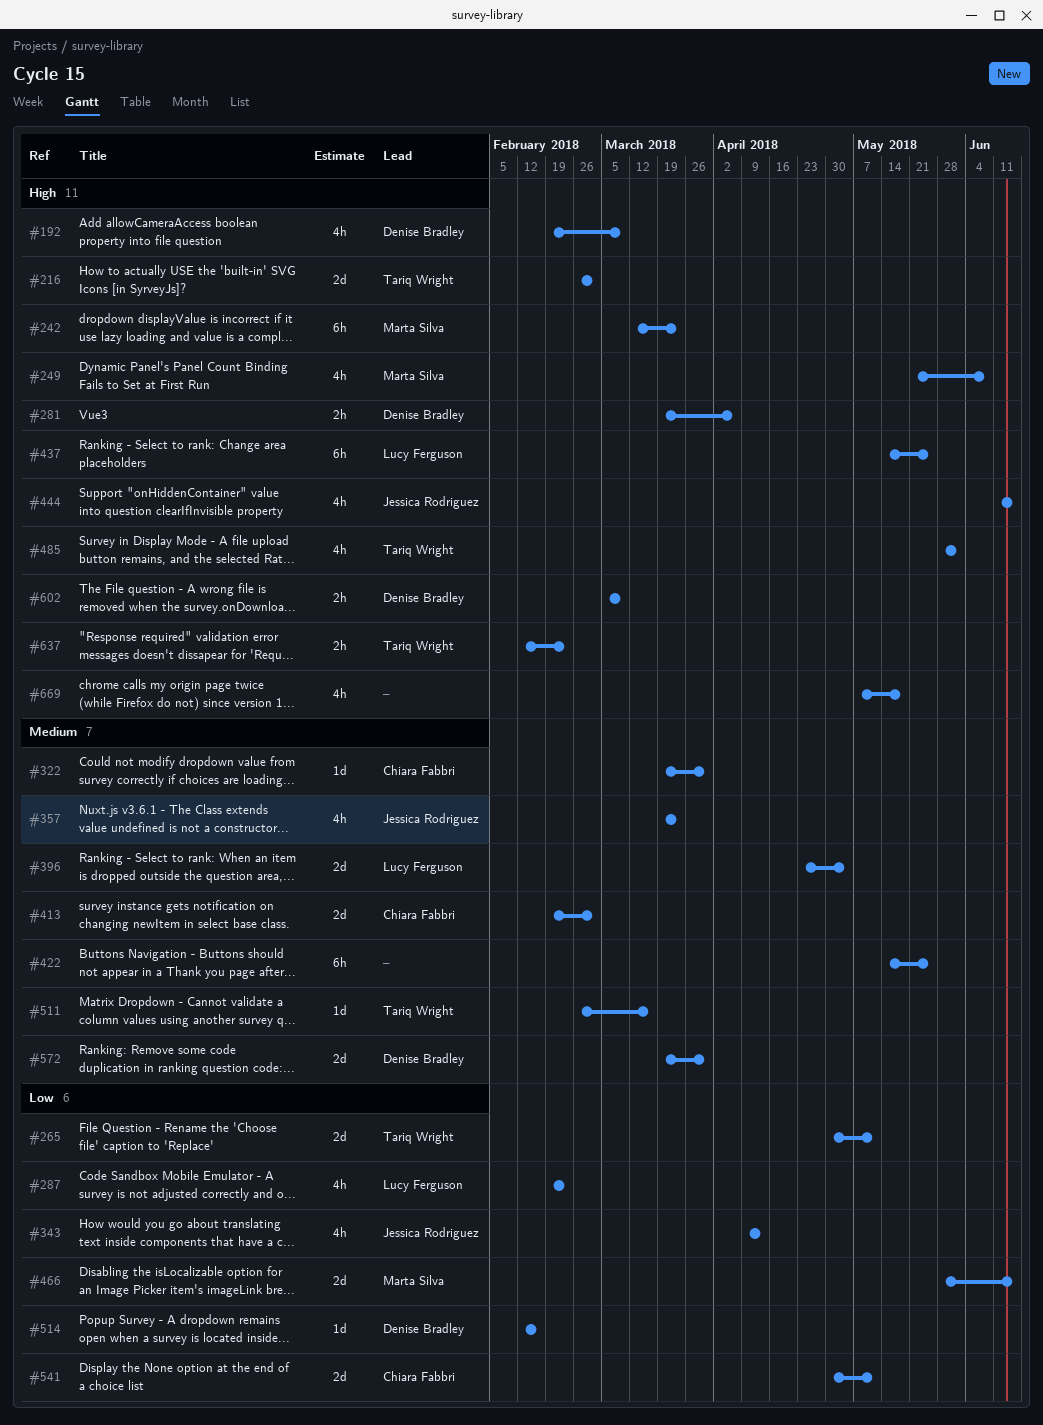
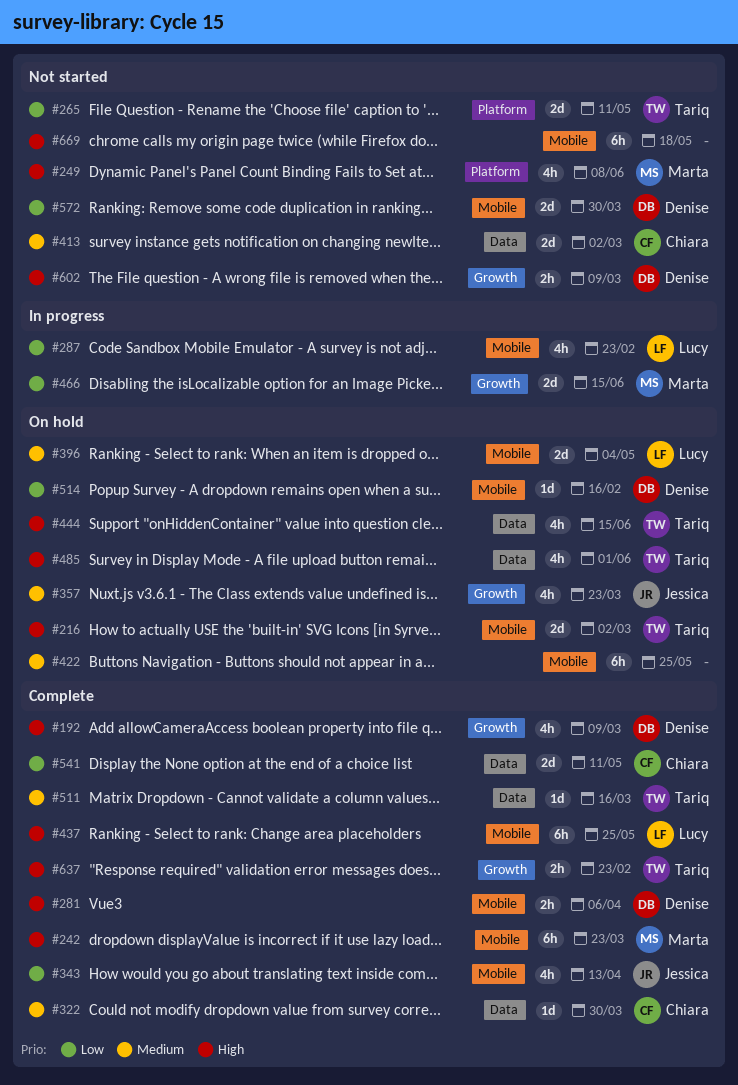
#444, owner: Jessica Rodriguez -> Tariq Wright
#572, priority: Medium -> Low
#669, estimate: 4h -> 6h

